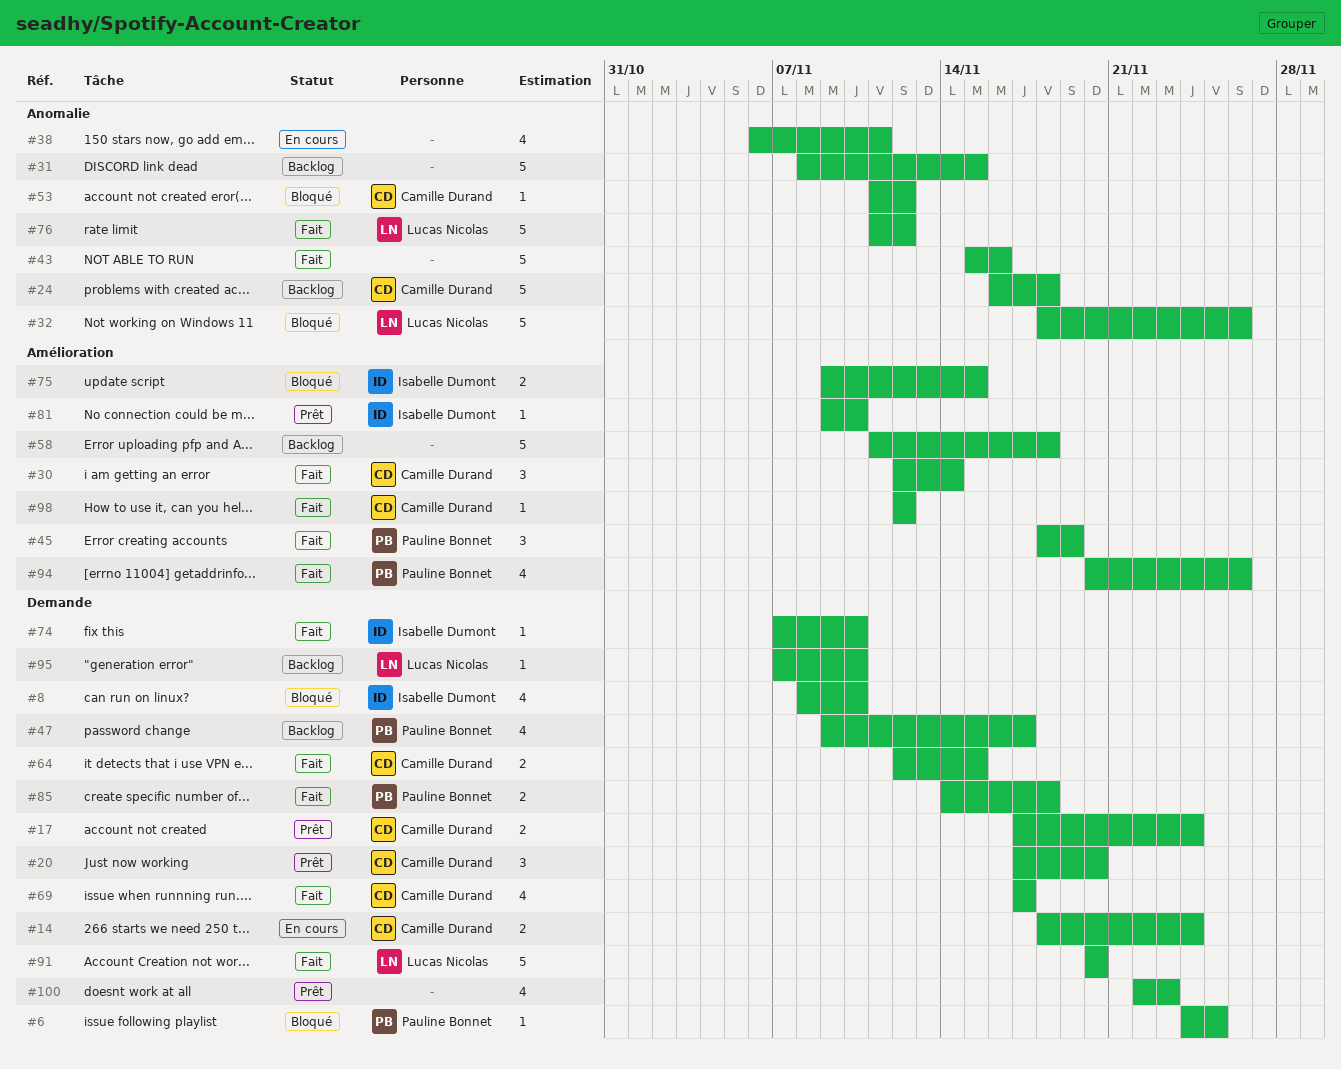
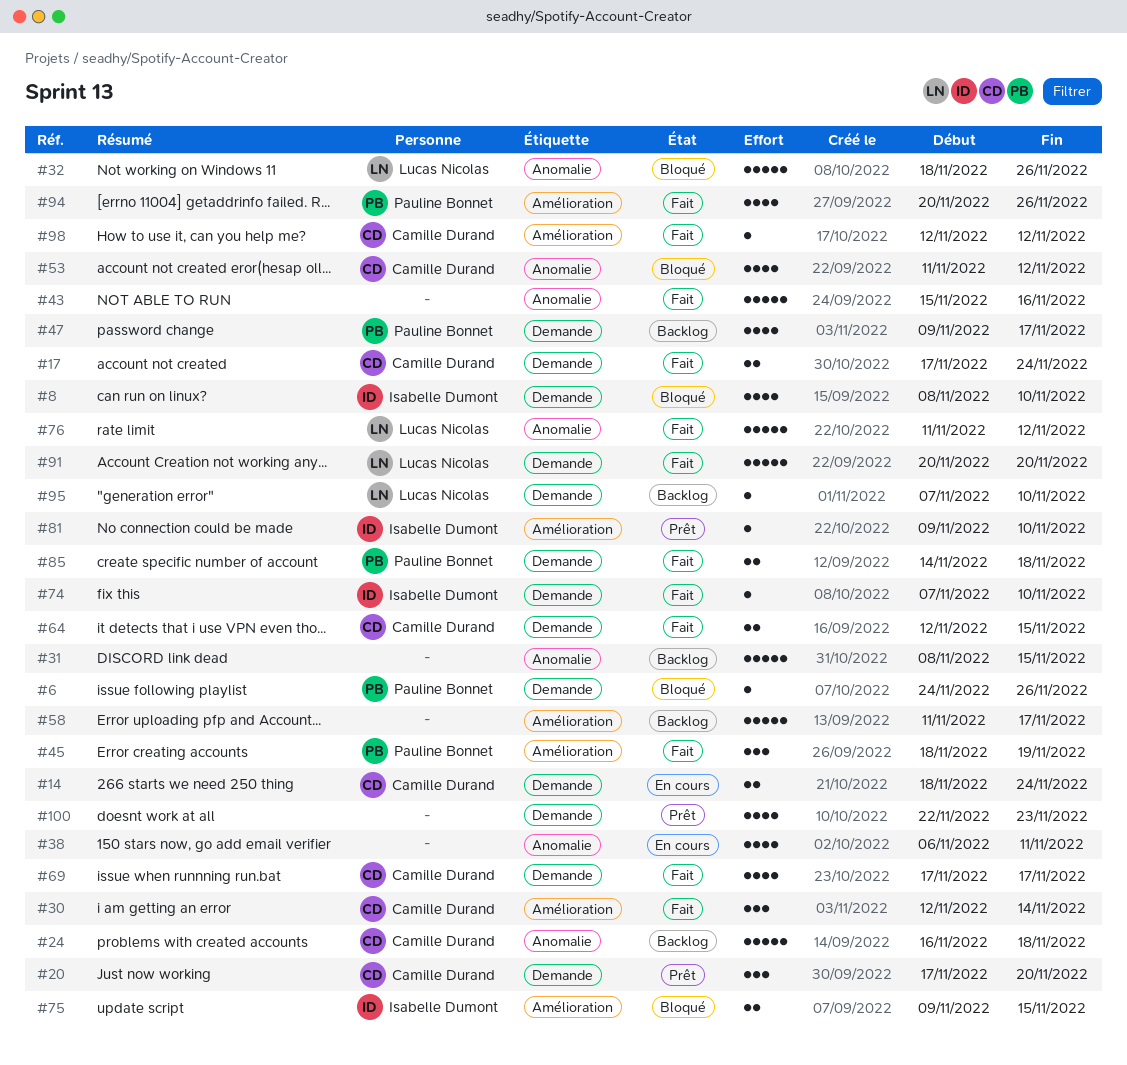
#6, due: Nov 25 -> Nov 26
#17, status: Prêt -> Fait
#53, estimate: 1 -> 4
#58, due: Nov 18 -> Nov 17

